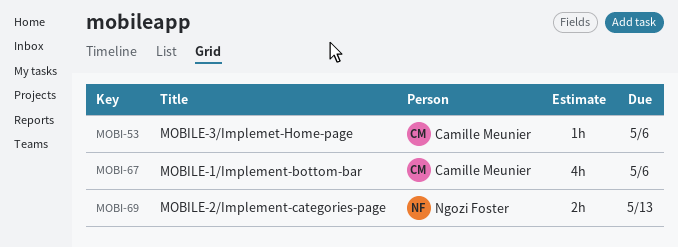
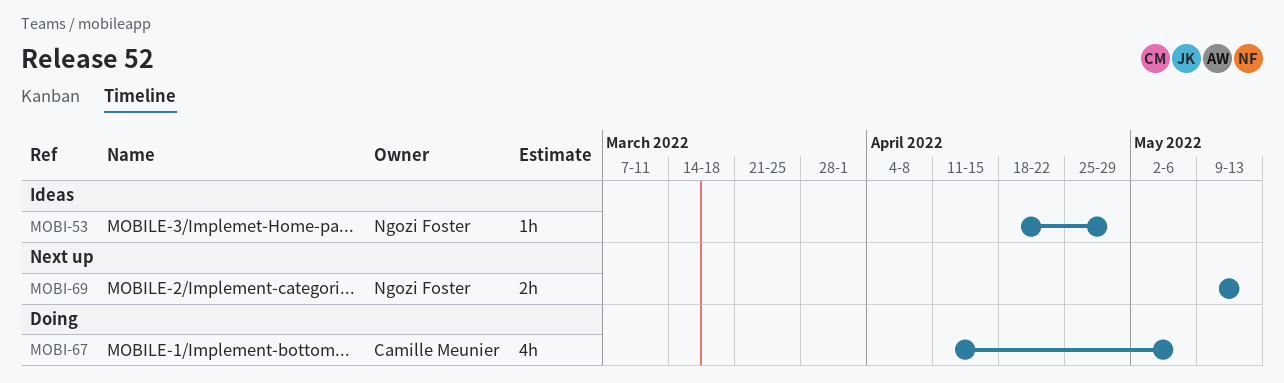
MOBI-53, owner: Camille Meunier -> Ngozi Foster
MOBI-53, due: May 6 -> Apr 29

